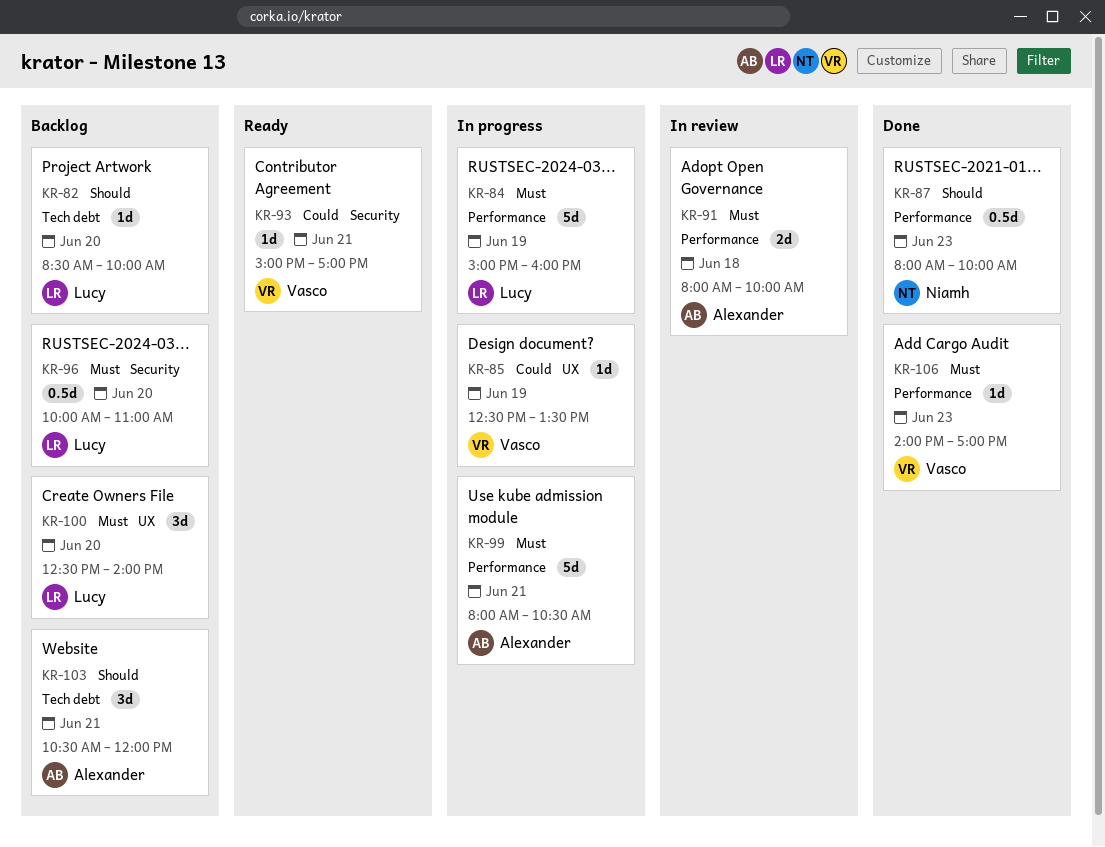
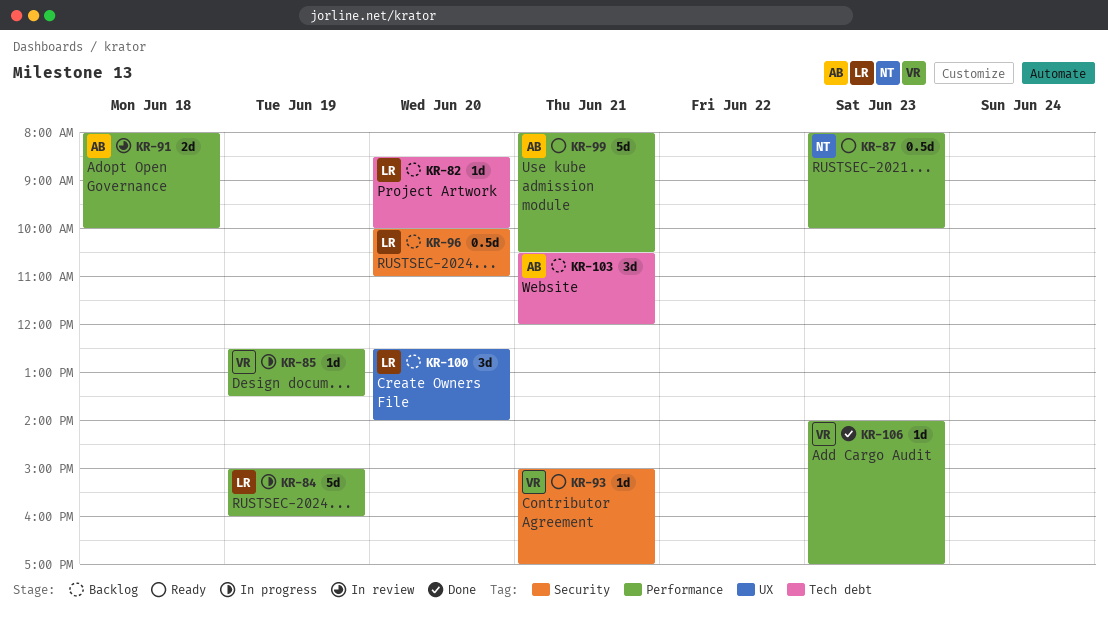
KR-85, label: UX -> Performance
KR-87, status: Done -> Ready
KR-99, status: In progress -> Ready

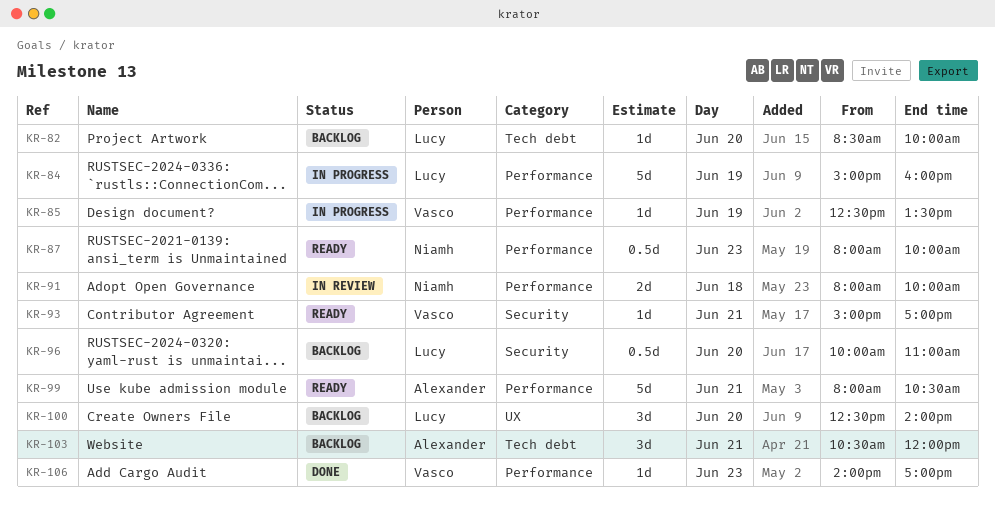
KR-91, owner: Alexander -> Niamh

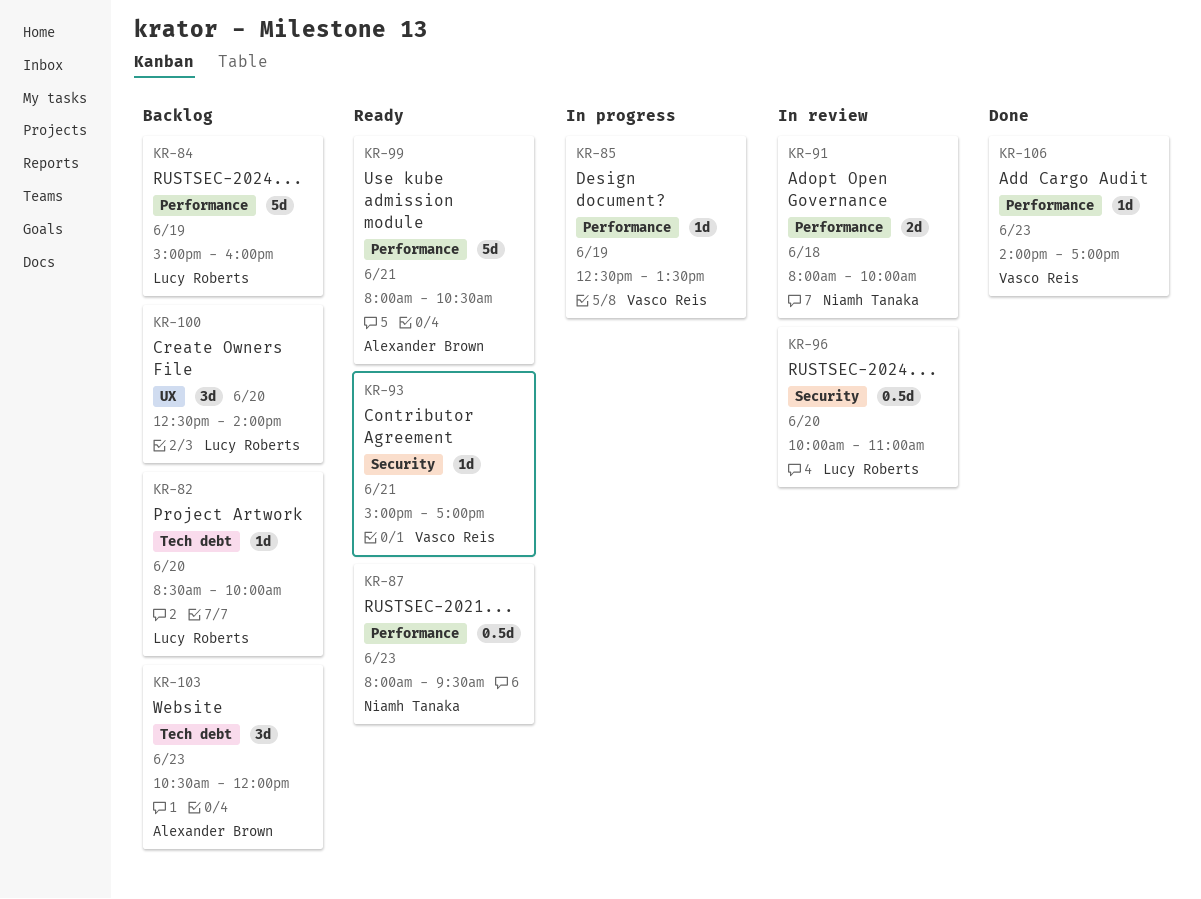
KR-84, status: In progress -> Backlog
KR-87, ends: 10:00 -> 09:30
KR-96, status: Backlog -> In review
KR-103, day: Jun 21 -> Jun 23

